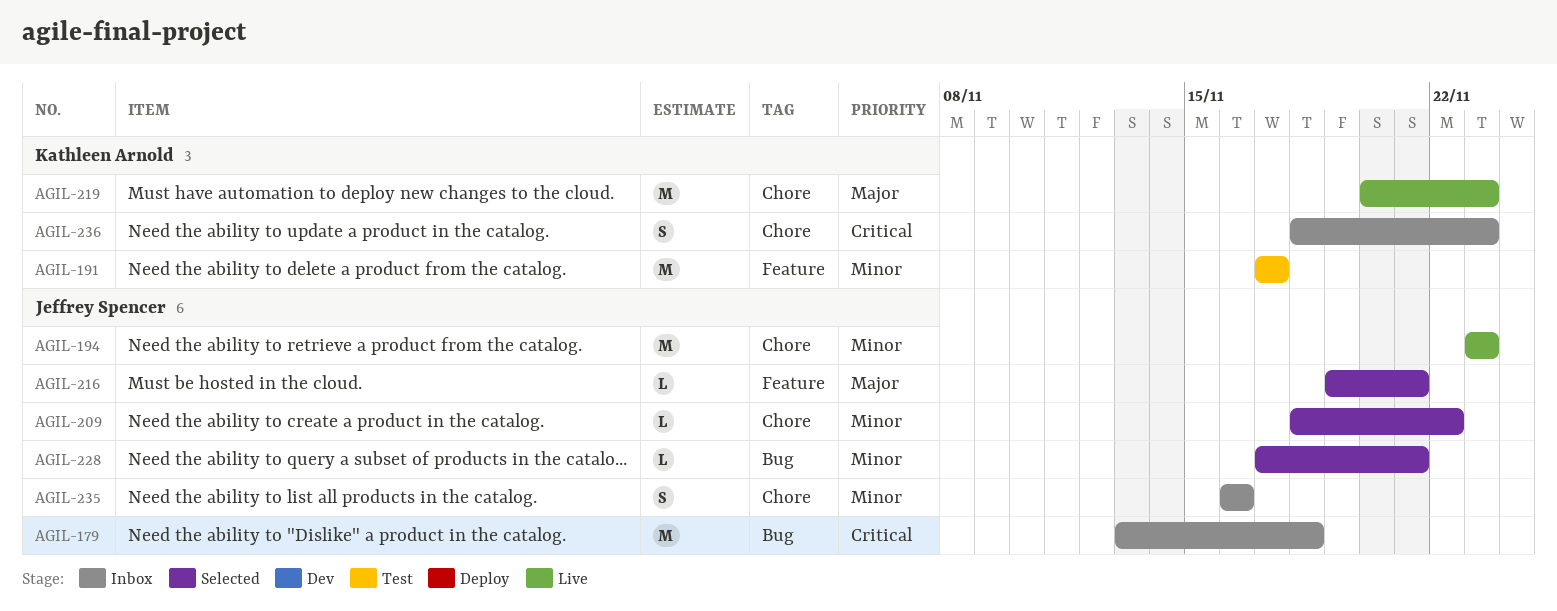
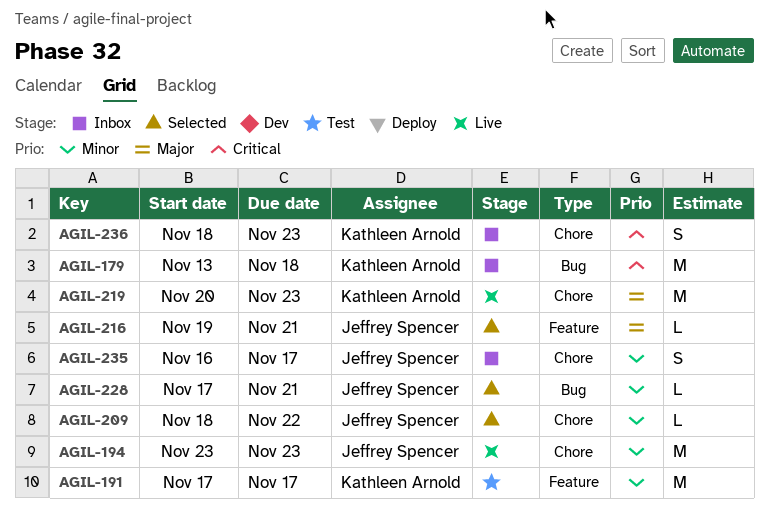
AGIL-179, owner: Jeffrey Spencer -> Kathleen Arnold
AGIL-235, due: Nov 16 -> Nov 17

